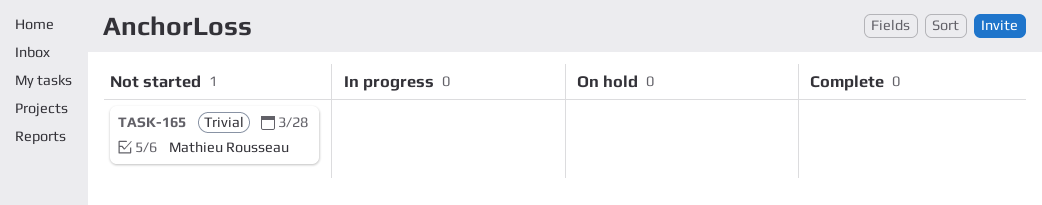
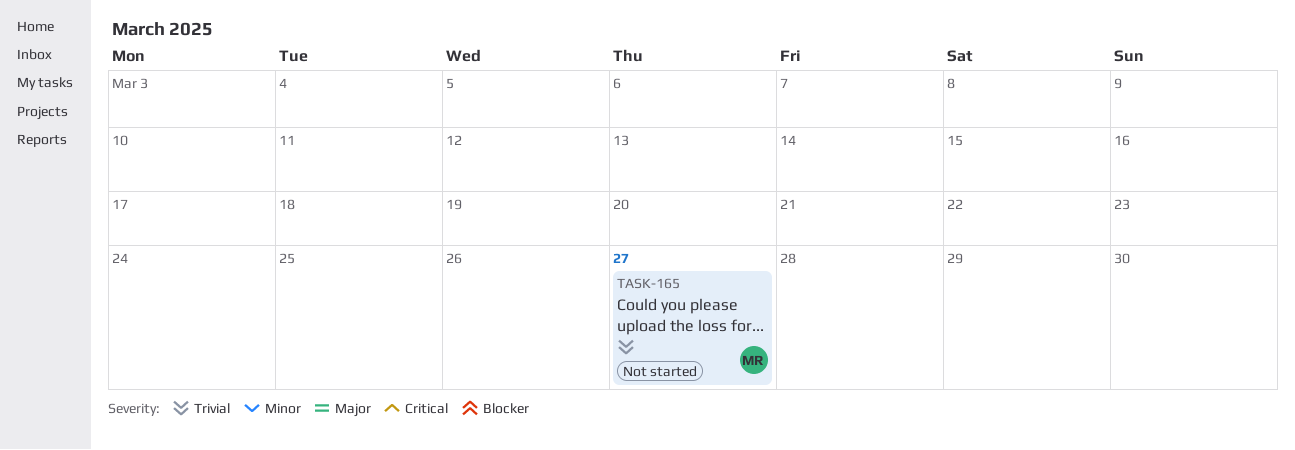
TASK-165, due: Mar 28 -> Mar 27

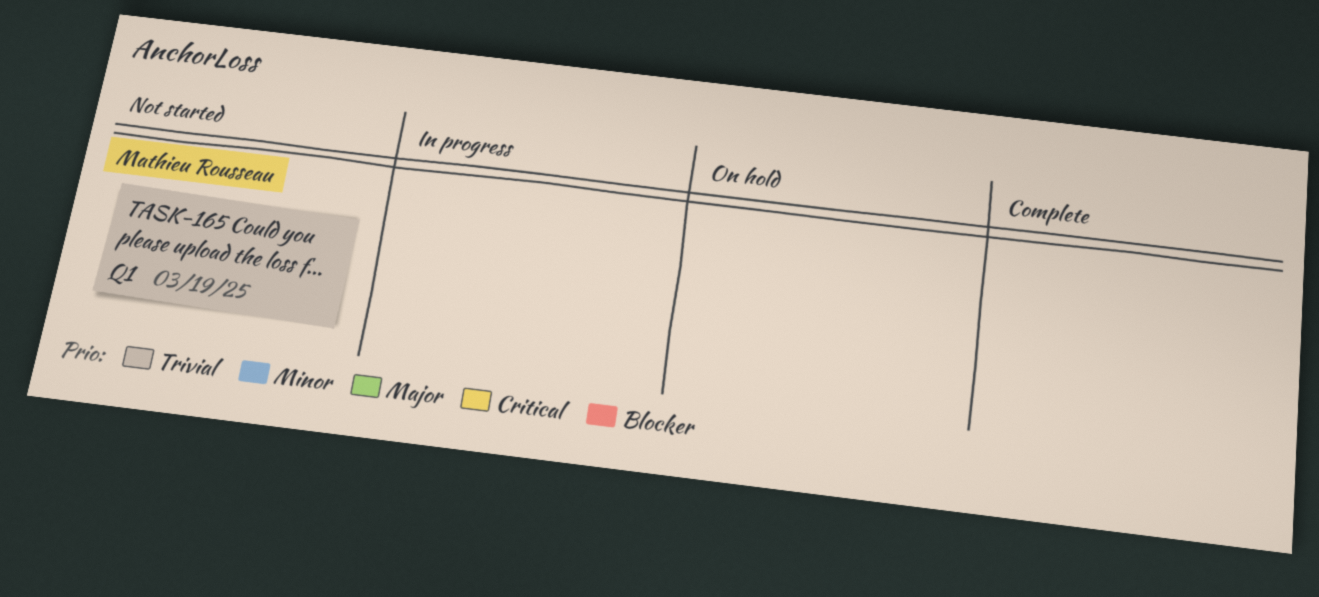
TASK-165, due: Mar 27 -> Mar 19

